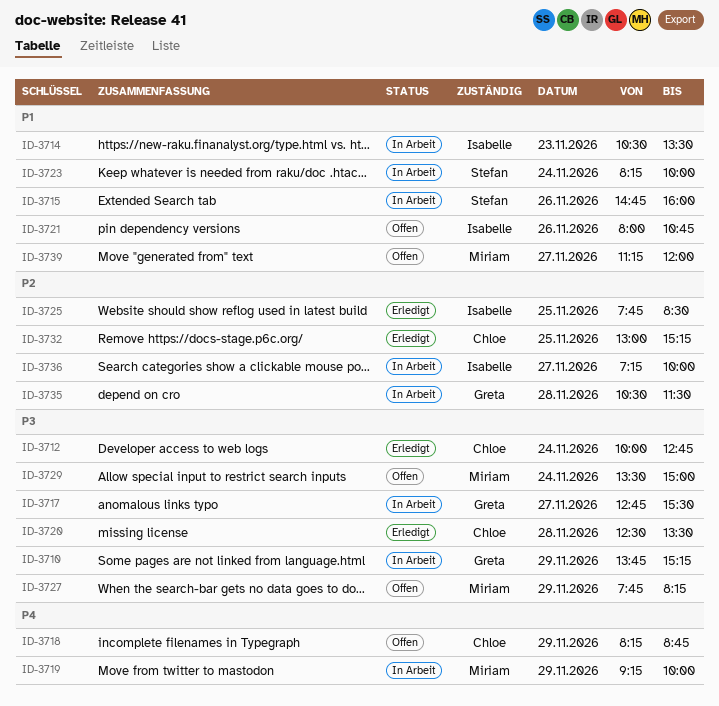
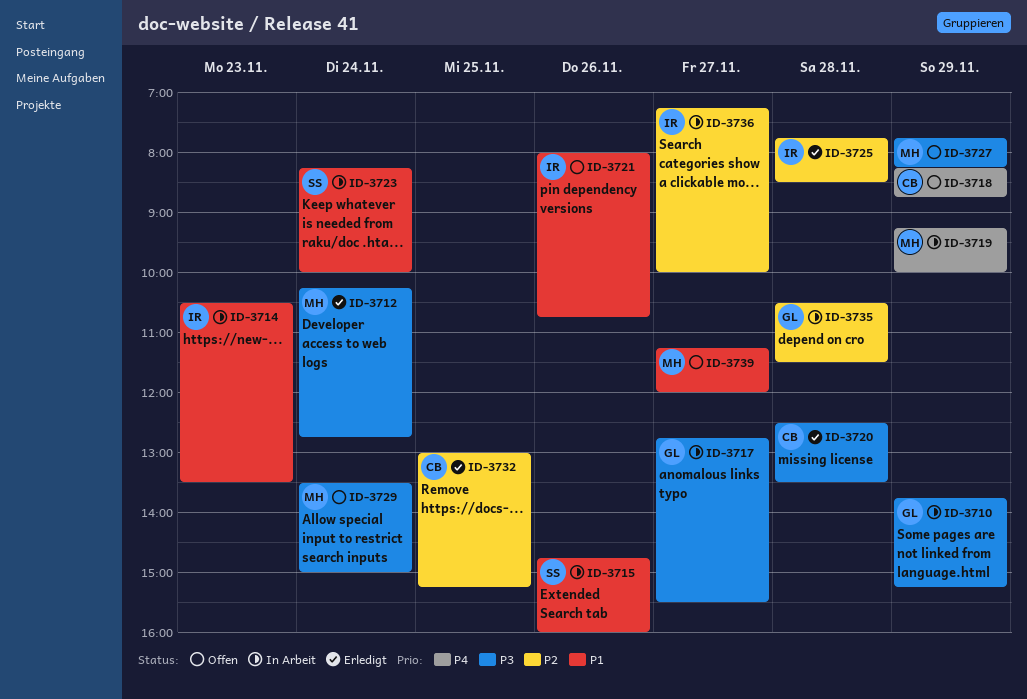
ID-3712, owner: Chloe -> Miriam
ID-3712, begins: 10:00 -> 10:15
ID-3725, day: Nov 25 -> Nov 28

